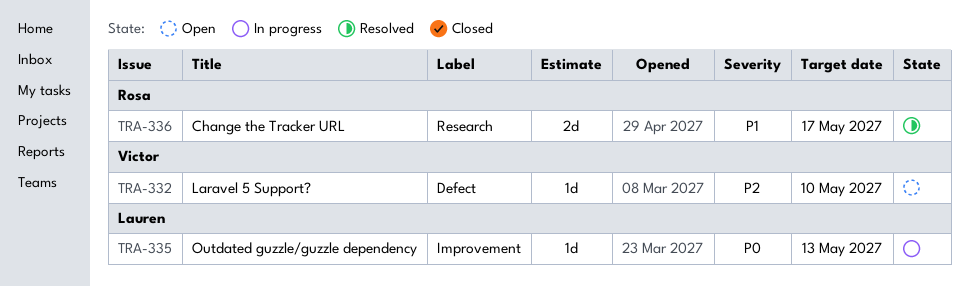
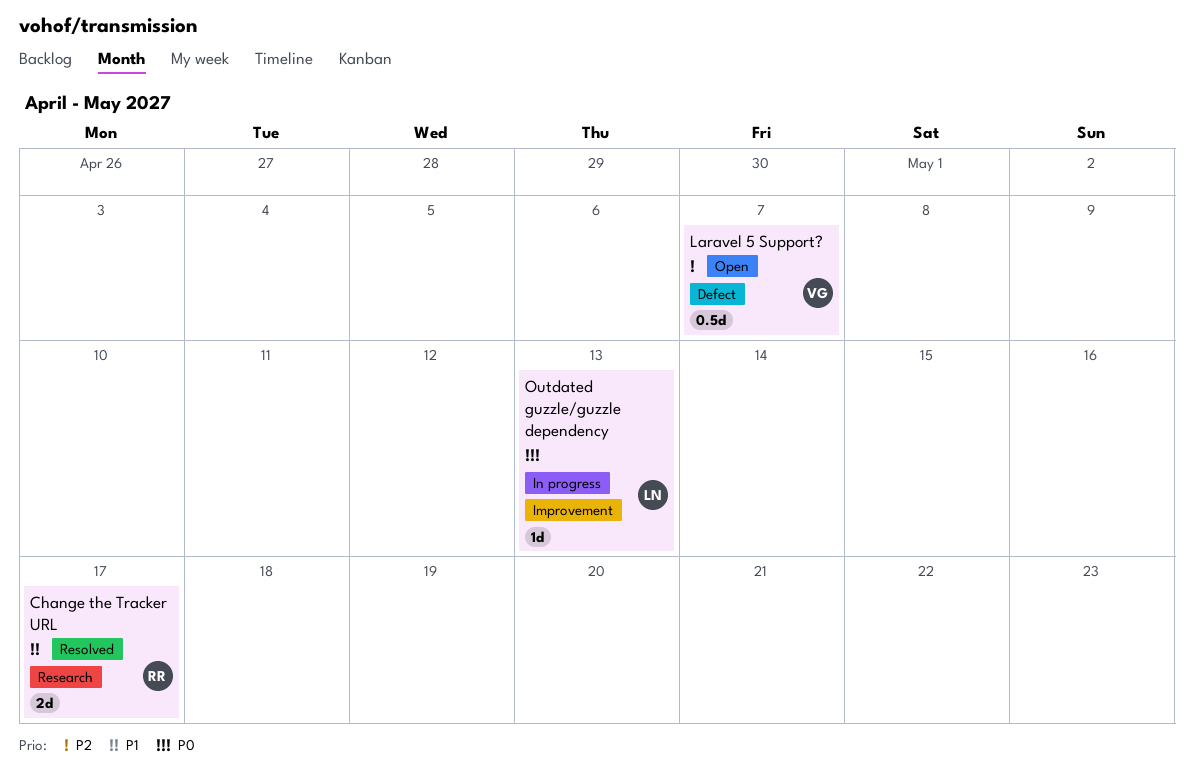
Laravel 5 Support?, estimate: 1d -> 0.5d
Laravel 5 Support?, due: May 10 -> May 7

